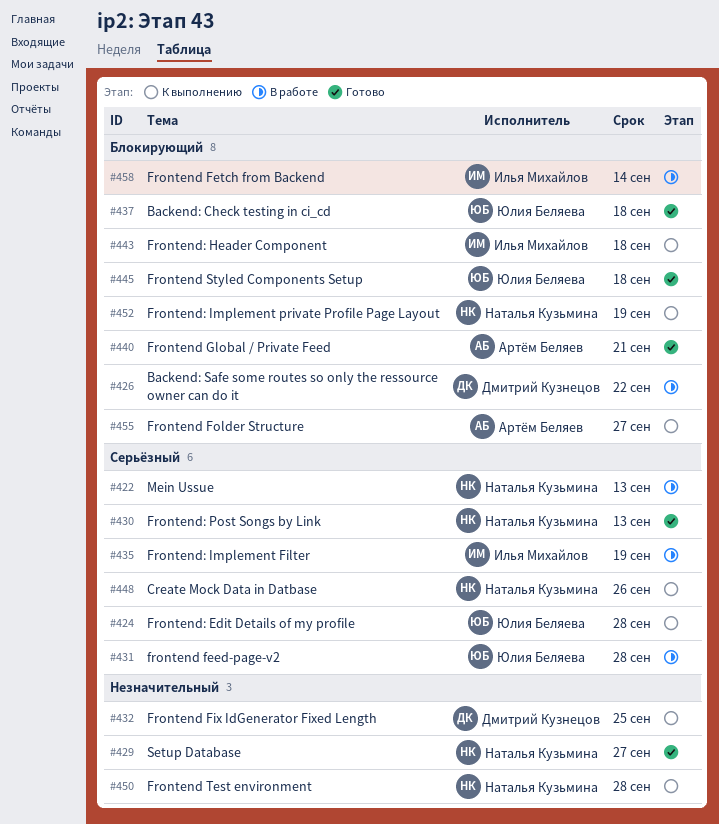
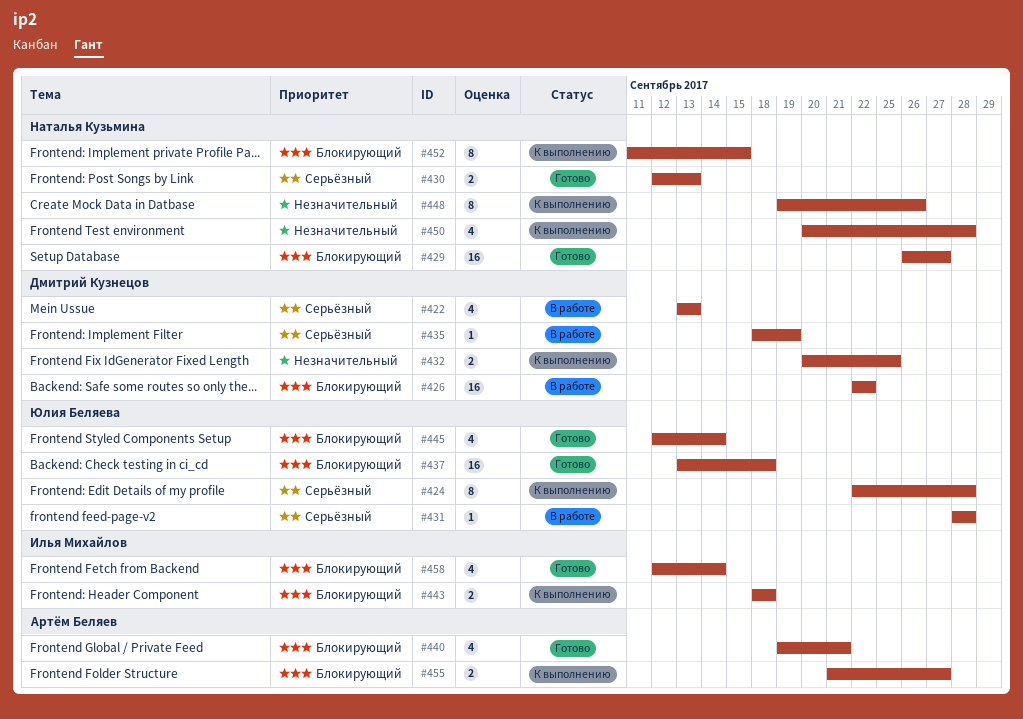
#422, owner: Наталья Кузьмина -> Дмитрий Кузнецов
#429, priority: Незначительный -> Блокирующий
#435, owner: Илья Михайлов -> Дмитрий Кузнецов
#445, due: Sep 18 -> Sep 14
#448, priority: Серьёзный -> Незначительный
#452, due: Sep 19 -> Sep 15
#458, status: В работе -> Готово

